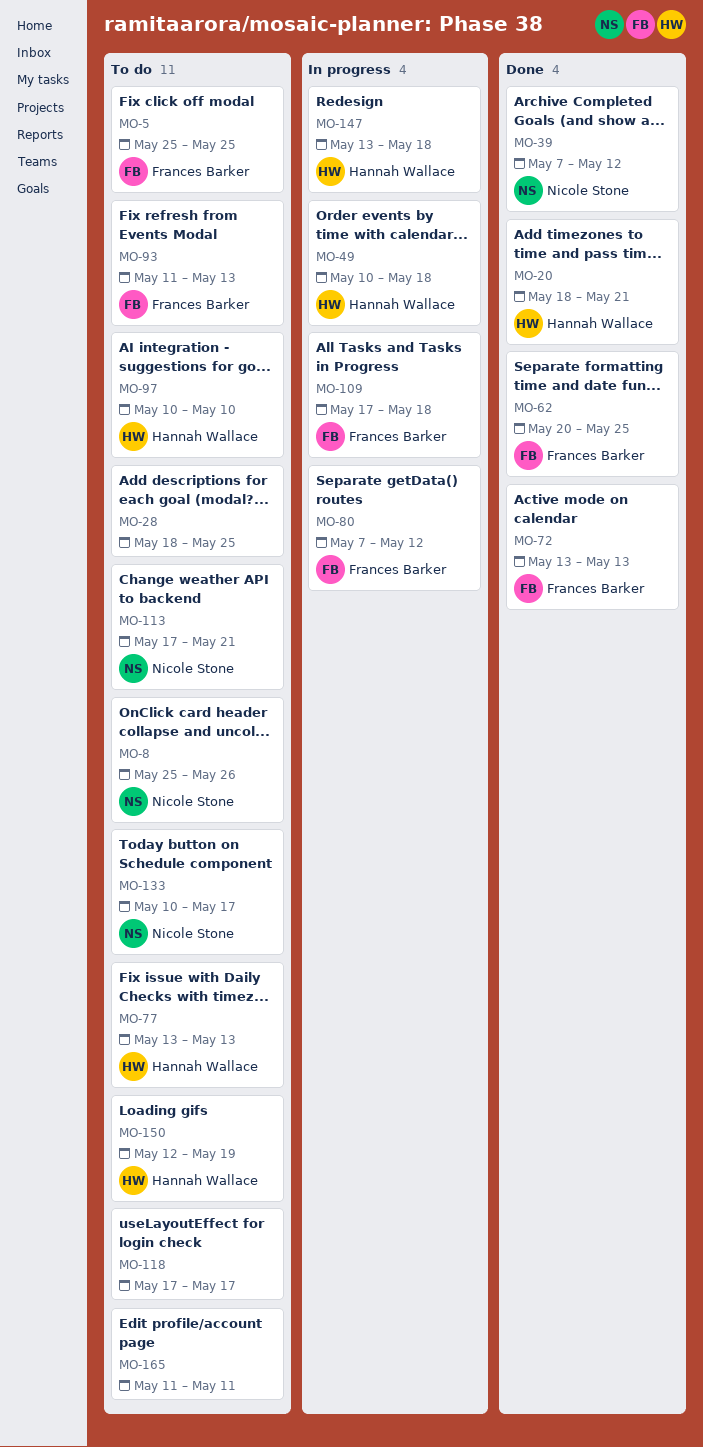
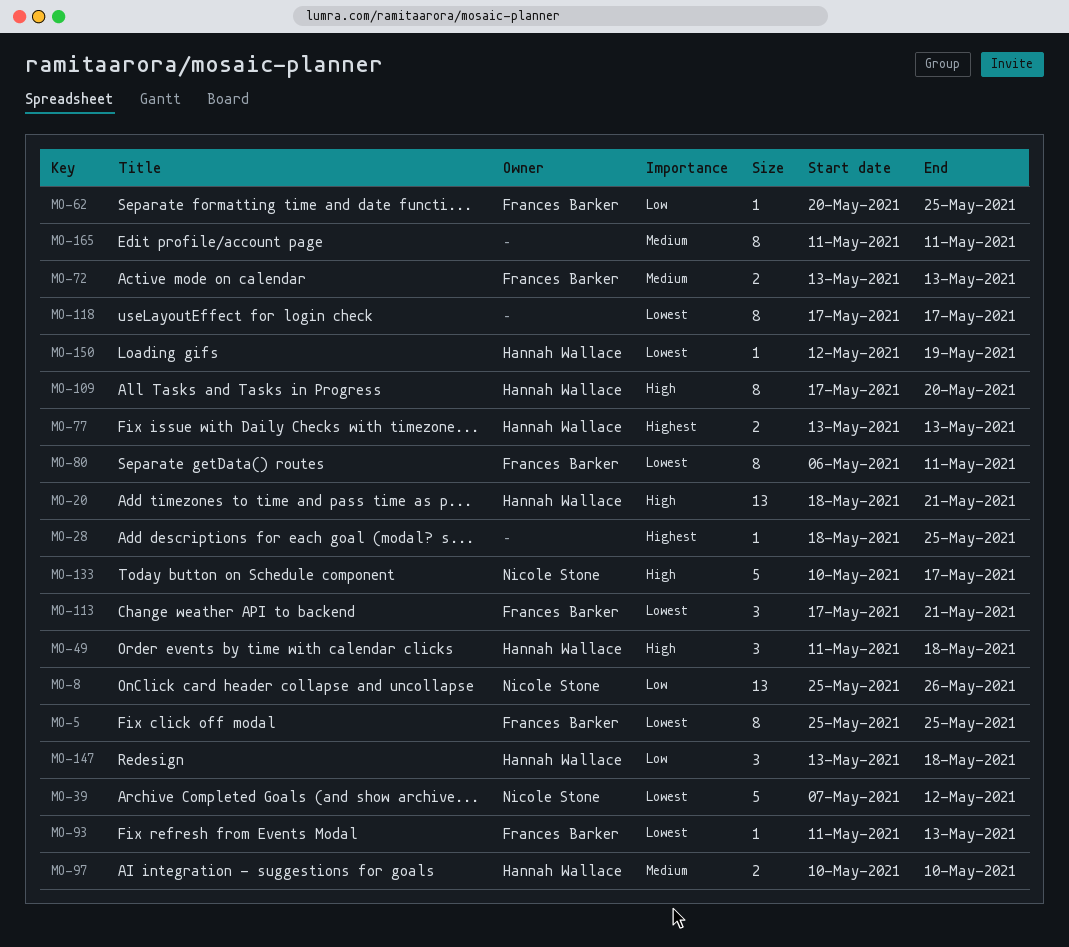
MO-49, start: May 10 -> May 11
MO-80, start: May 7 -> May 6
MO-80, due: May 12 -> May 11
MO-109, owner: Frances Barker -> Hannah Wallace
MO-109, due: May 18 -> May 20
MO-113, owner: Nicole Stone -> Frances Barker

